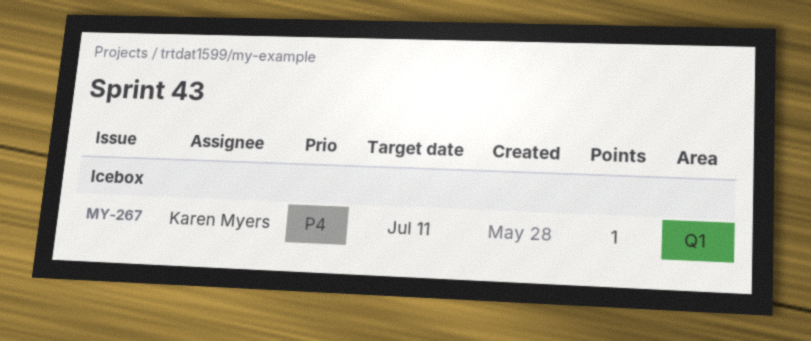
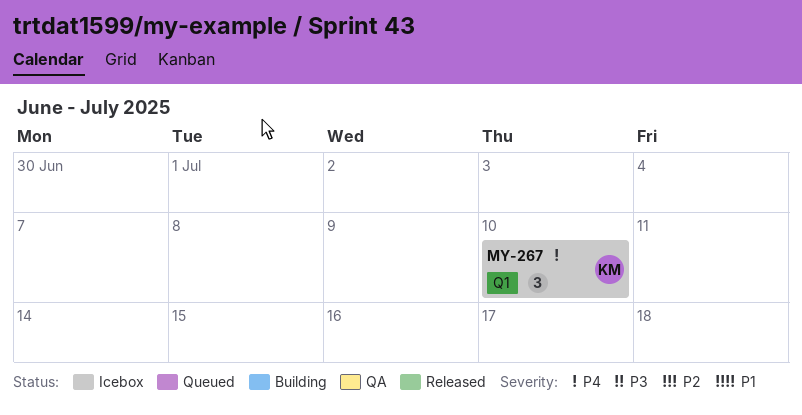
MY-267, estimate: 1 -> 3
MY-267, due: Jul 11 -> Jul 10

